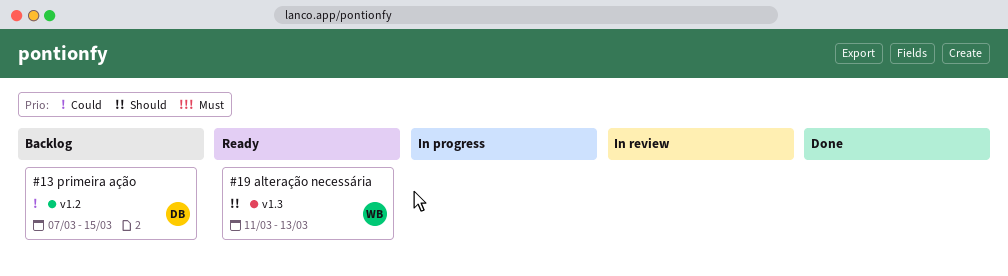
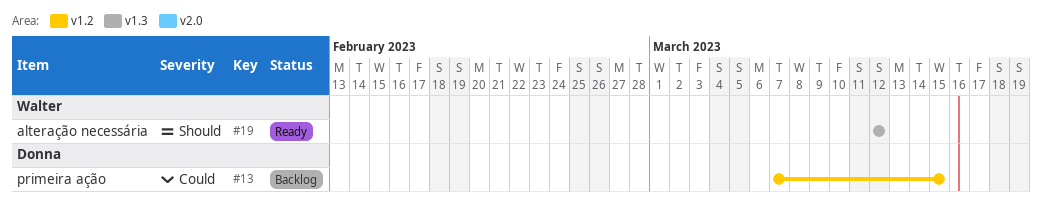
#19, start: Mar 11 -> Mar 12
#19, due: Mar 13 -> Mar 12

